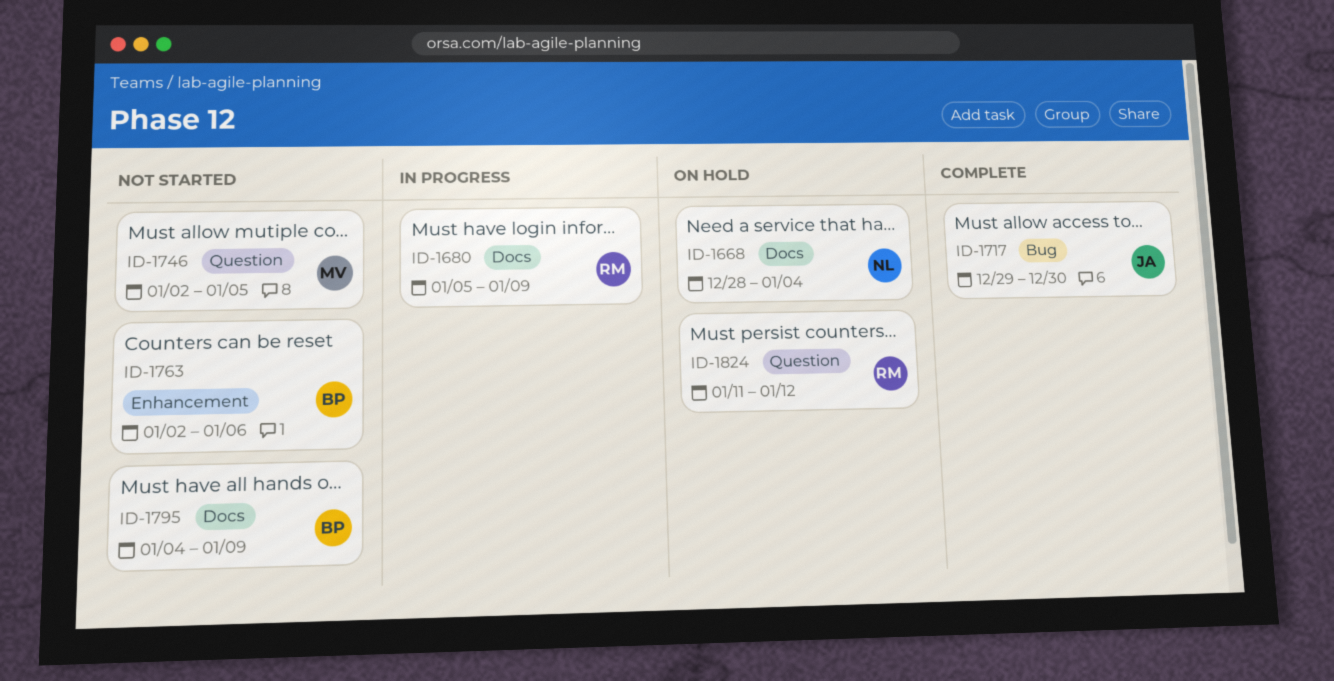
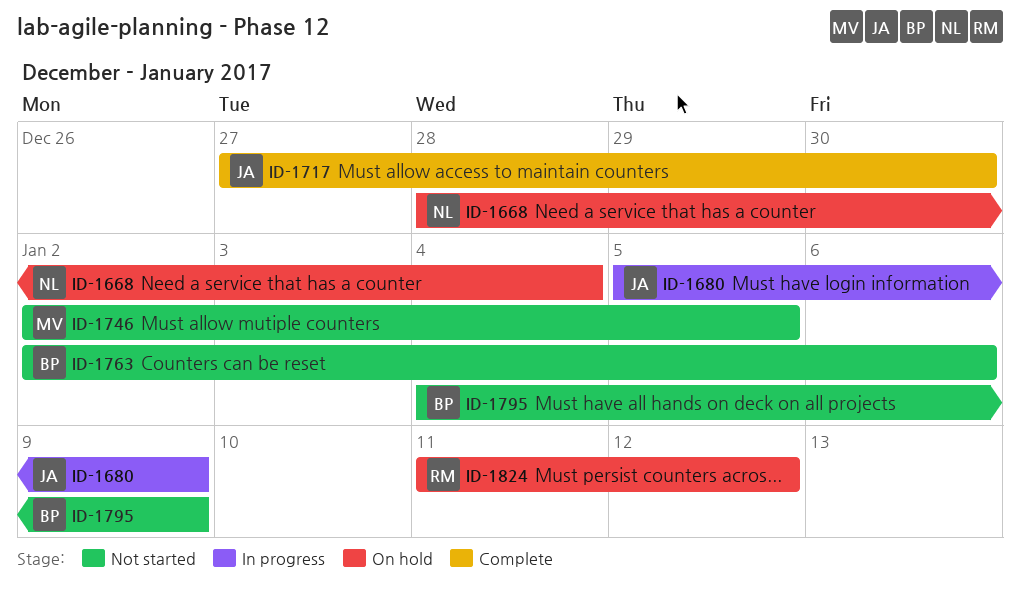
ID-1680, owner: RM -> JA
ID-1717, start: Dec 29 -> Dec 27

